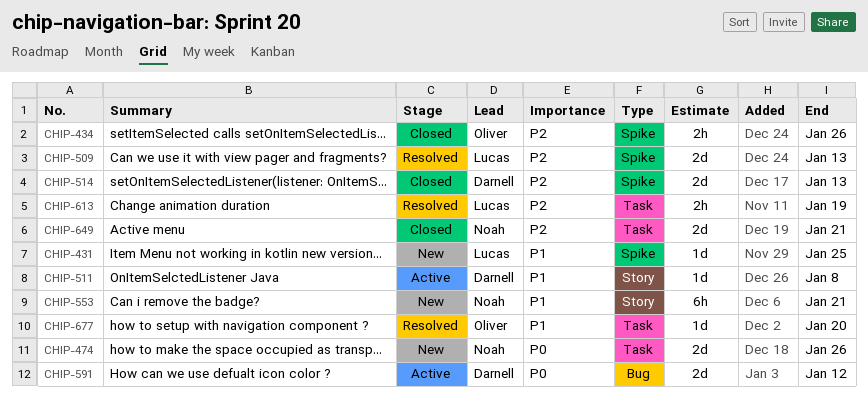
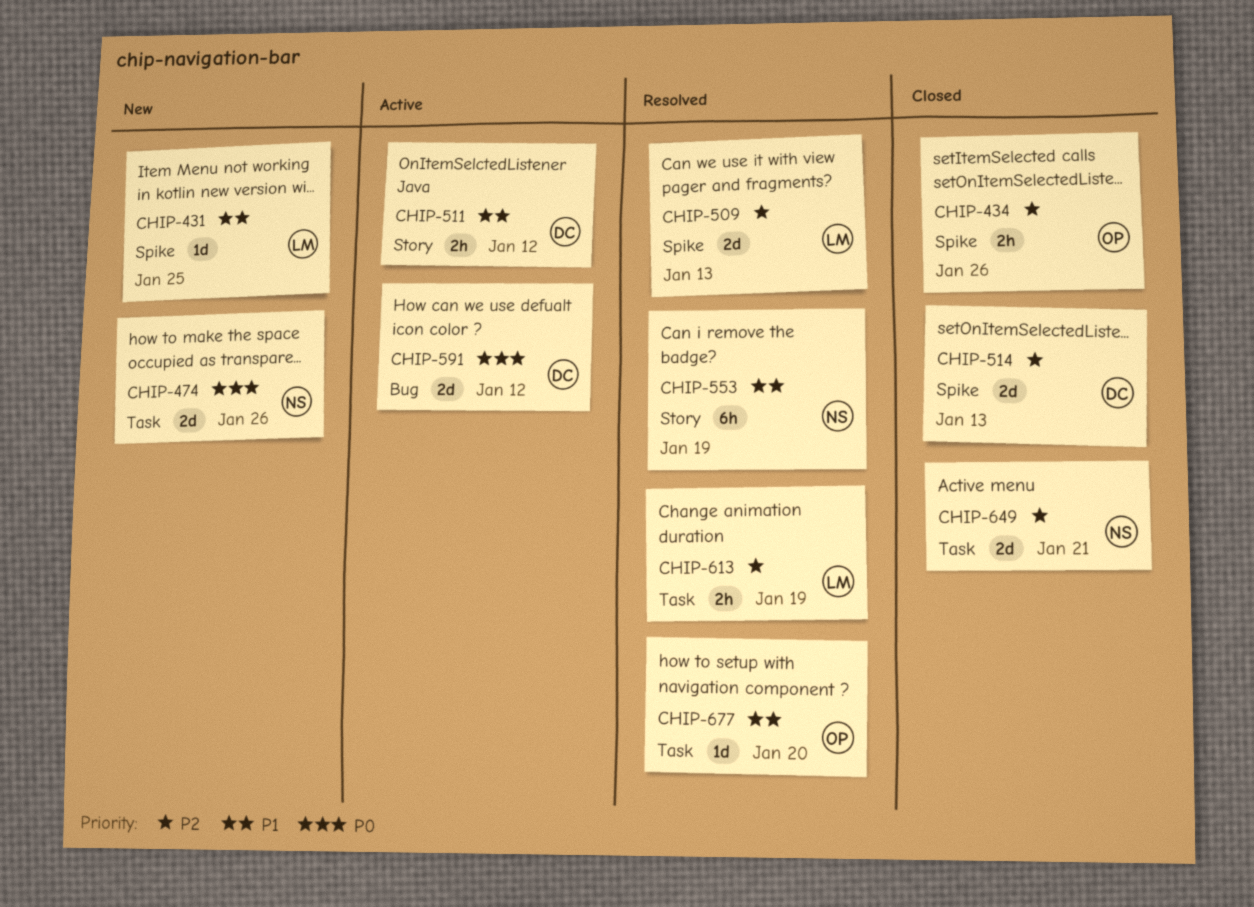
CHIP-511, estimate: 1d -> 2h
CHIP-511, due: Jan 8 -> Jan 12
CHIP-553, status: New -> Resolved
CHIP-553, due: Jan 21 -> Jan 19

